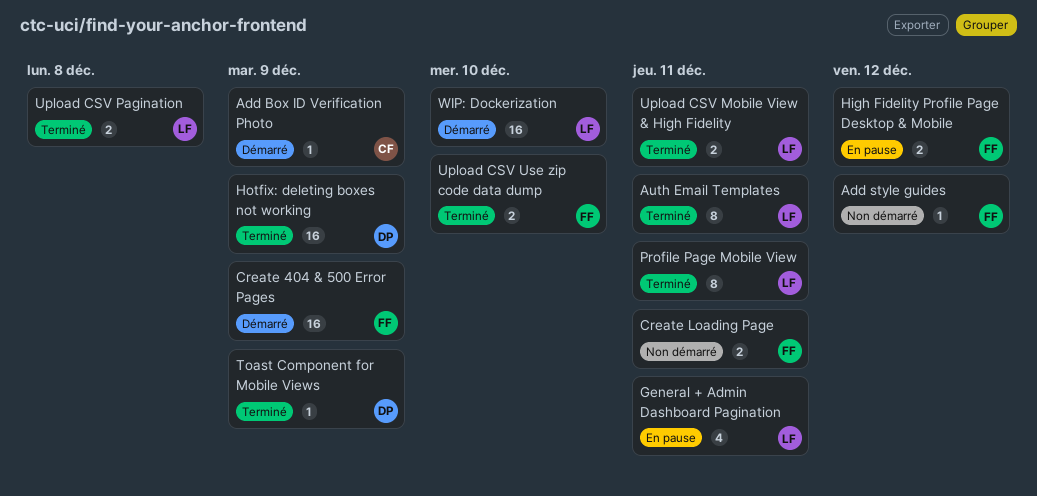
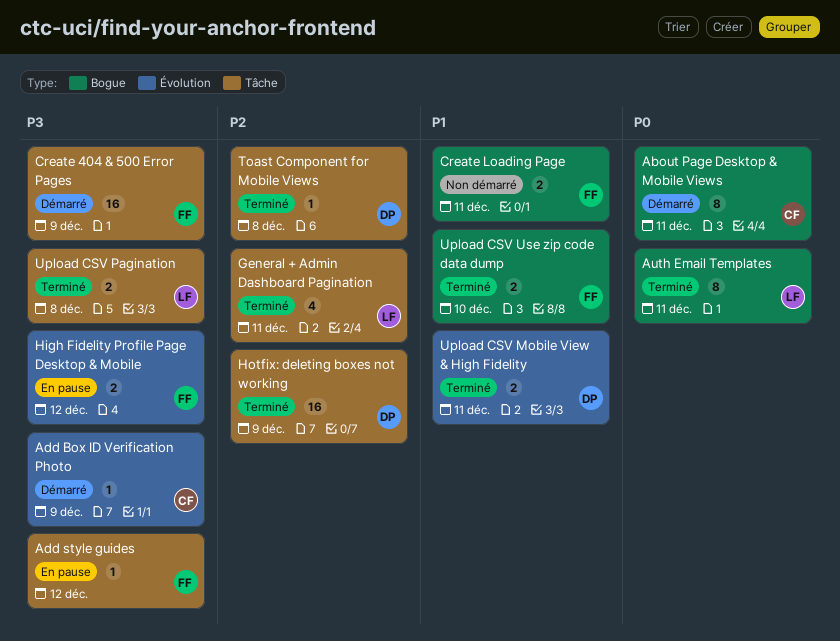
About Page Desktop & Mobile Views: none -> present
Add style guides, status: Non démarré -> En pause
General + Admin Dashboard Pagination, status: En pause -> Terminé
Profile Page Mobile View: present -> none
Toast Component for Mobile Views, due: Dec 9 -> Dec 8
Upload CSV Mobile View & High Fidelity, owner: LF -> DP
WIP: Dockerization: present -> none

